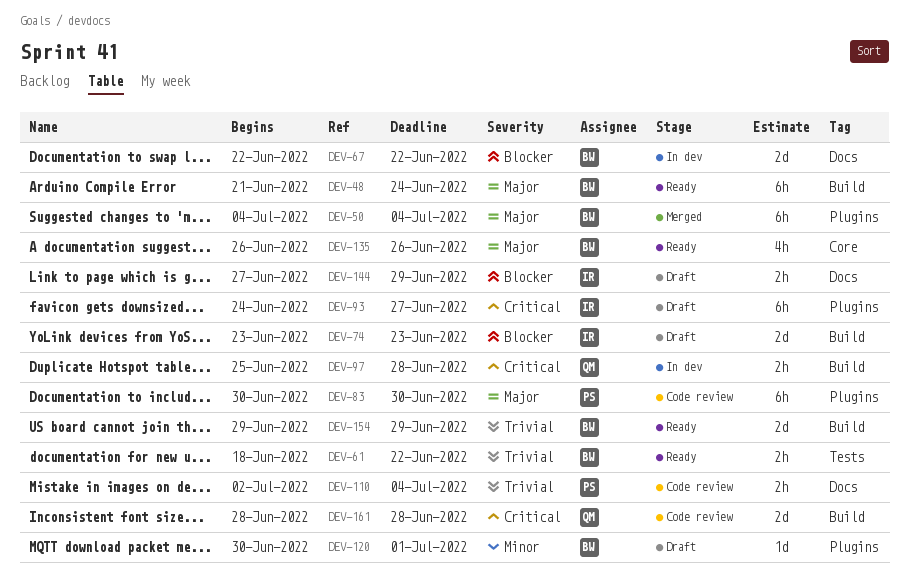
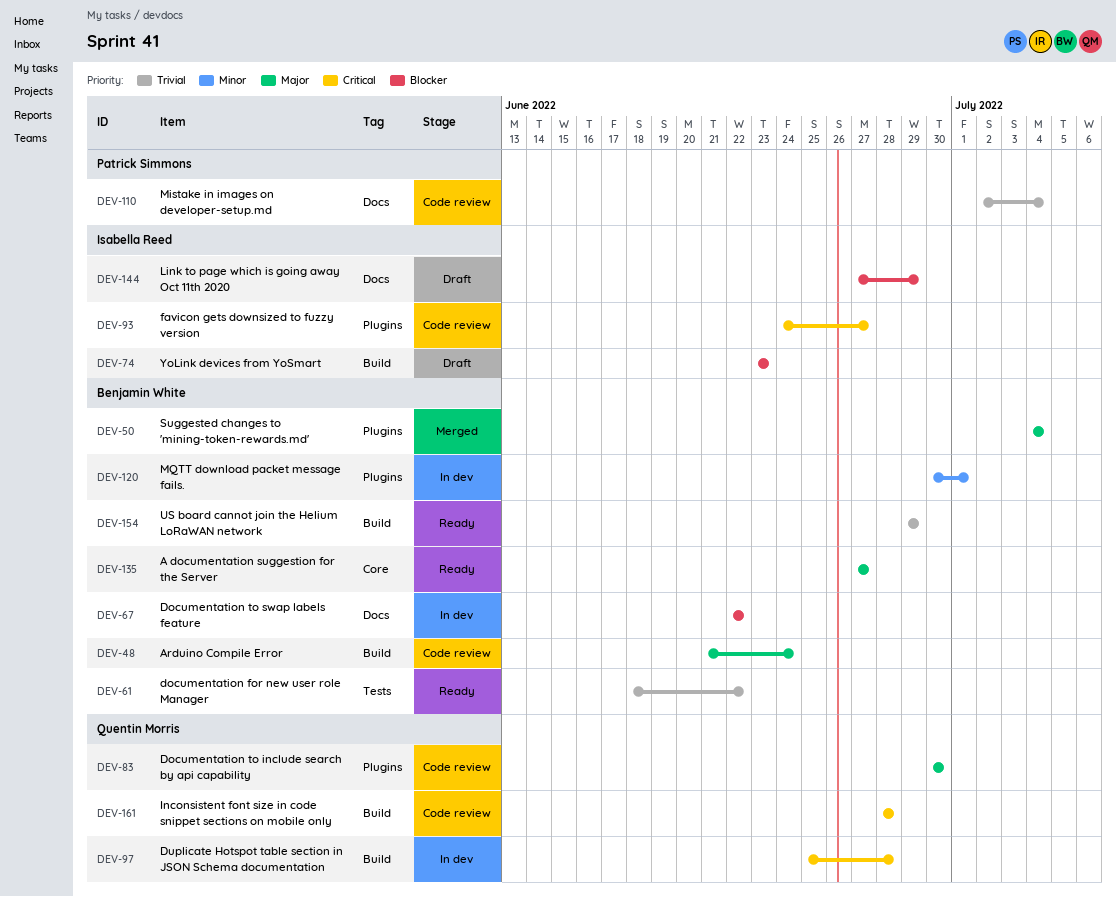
DEV-48, status: Ready -> Code review
DEV-83, owner: Patrick Simmons -> Quentin Morris
DEV-93, status: Draft -> Code review
DEV-120, status: Draft -> In dev
DEV-135, start: Jun 26 -> Jun 27
DEV-135, due: Jun 26 -> Jun 27

